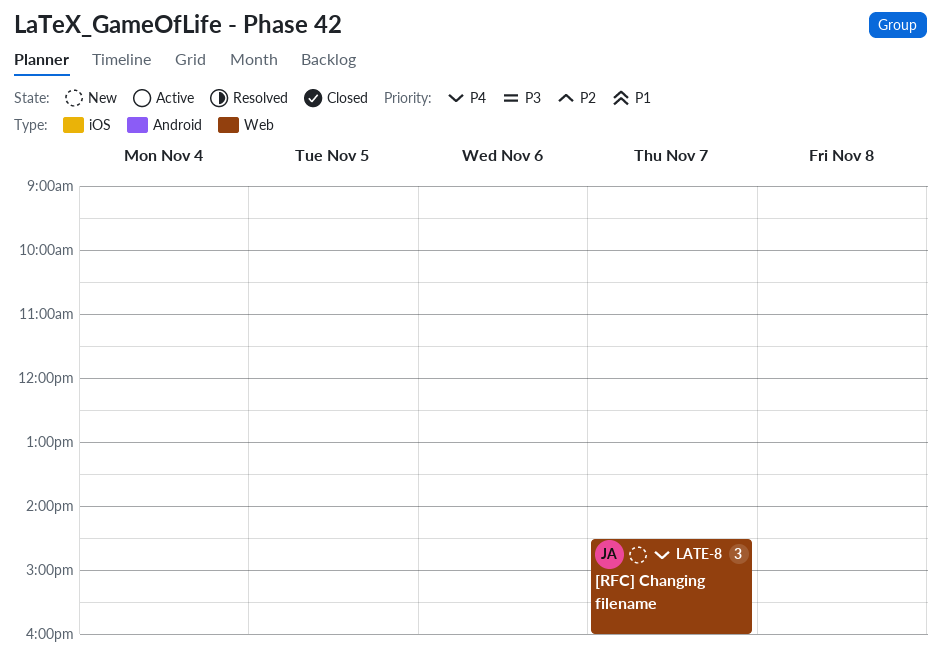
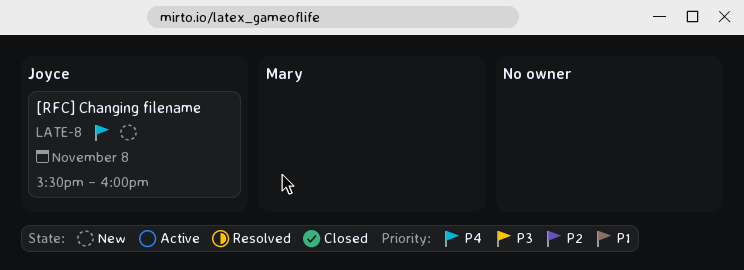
LATE-8, day: Nov 7 -> Nov 8
LATE-8, begins: 14:30 -> 15:30

